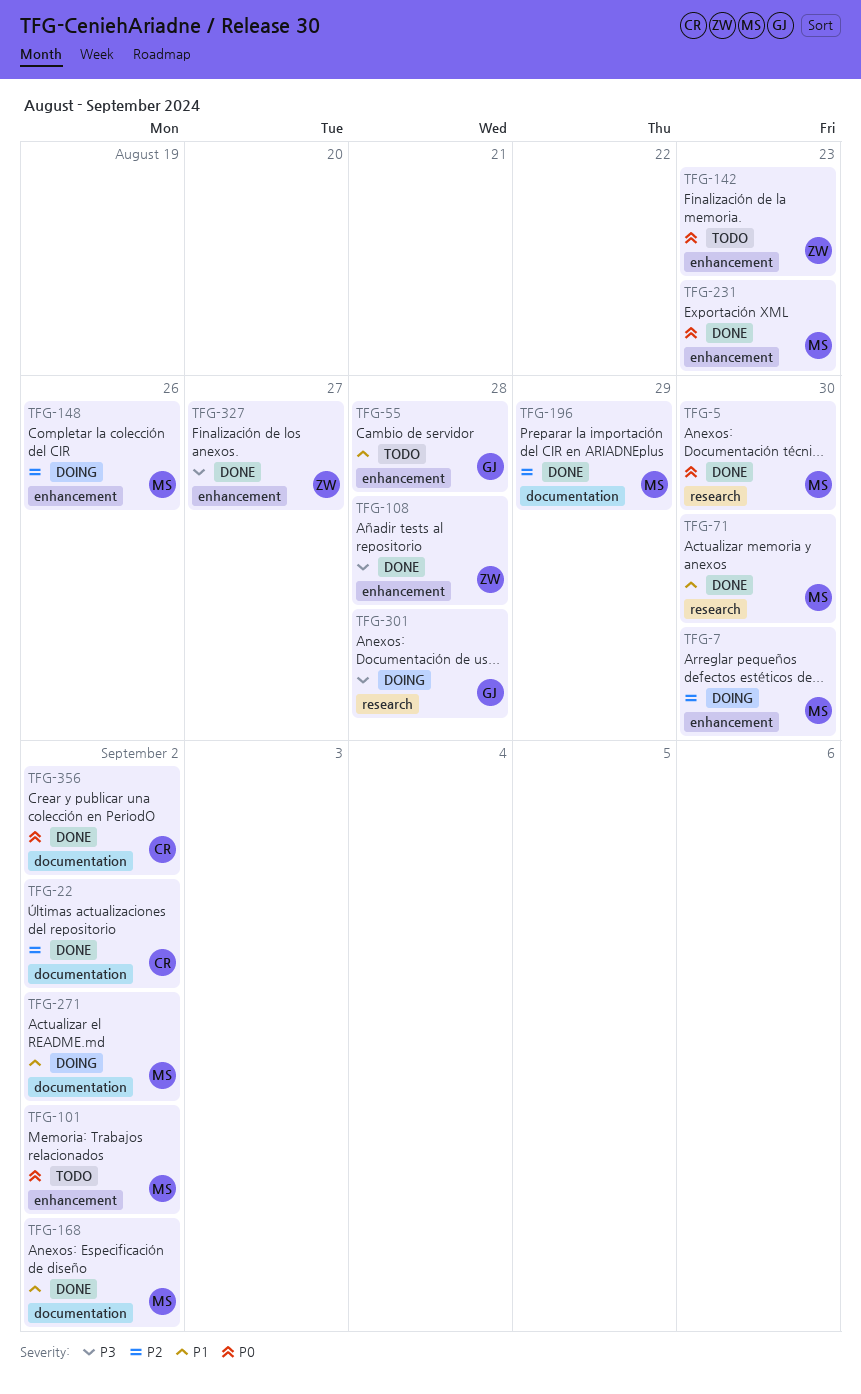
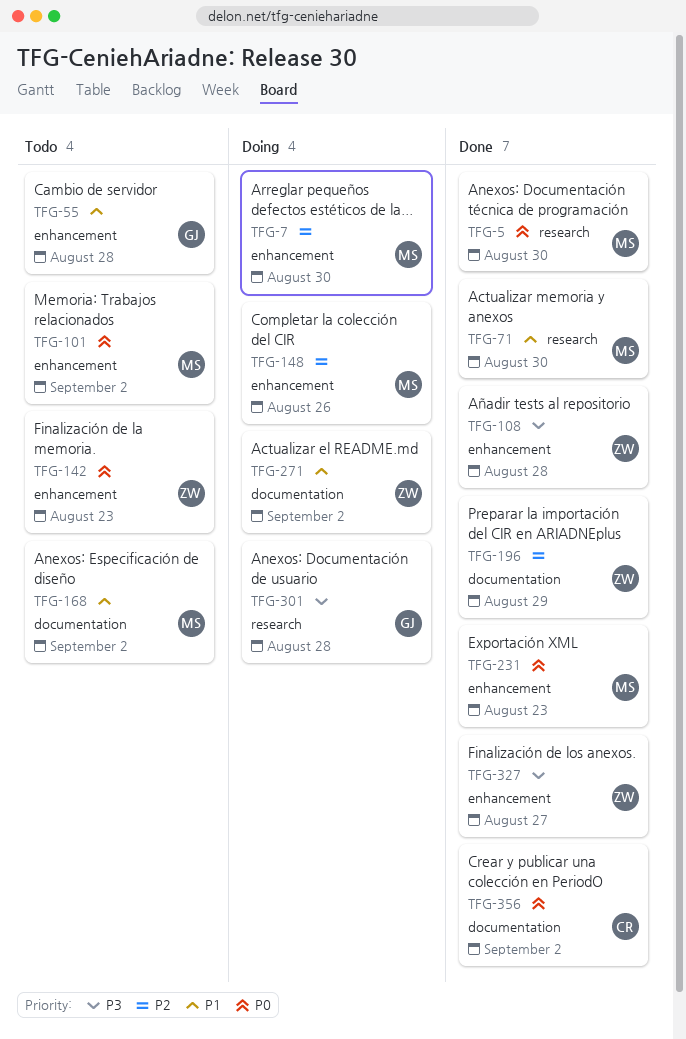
TFG-22: present -> none
TFG-168, status: Done -> Todo
TFG-196, owner: MS -> ZW
TFG-271, owner: MS -> ZW

